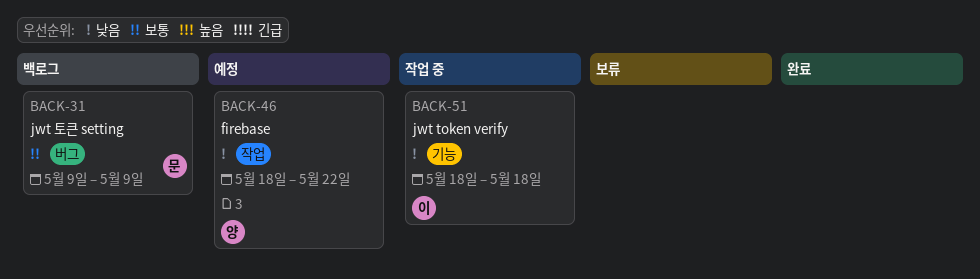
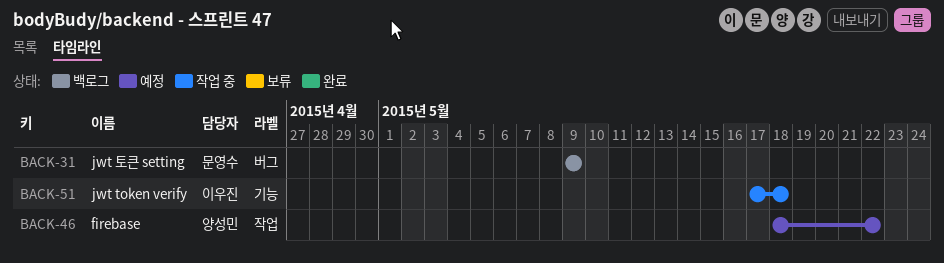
BACK-51, start: May 18 -> May 17

